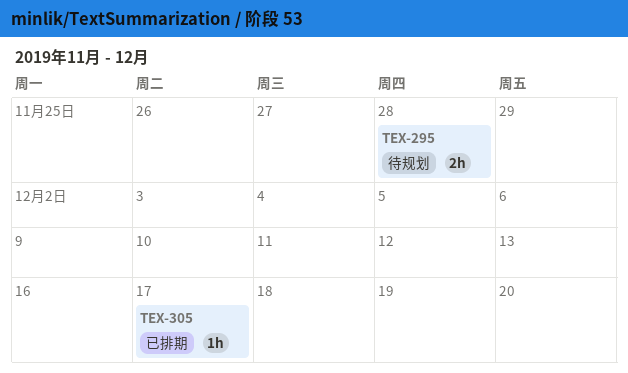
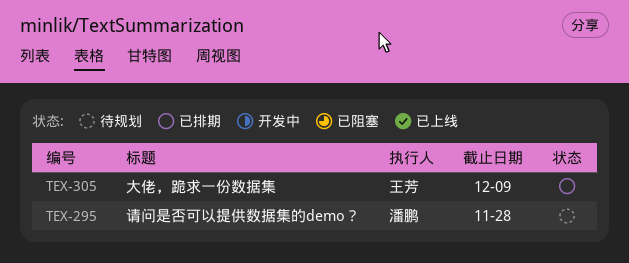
TEX-305, due: Dec 17 -> Dec 9

